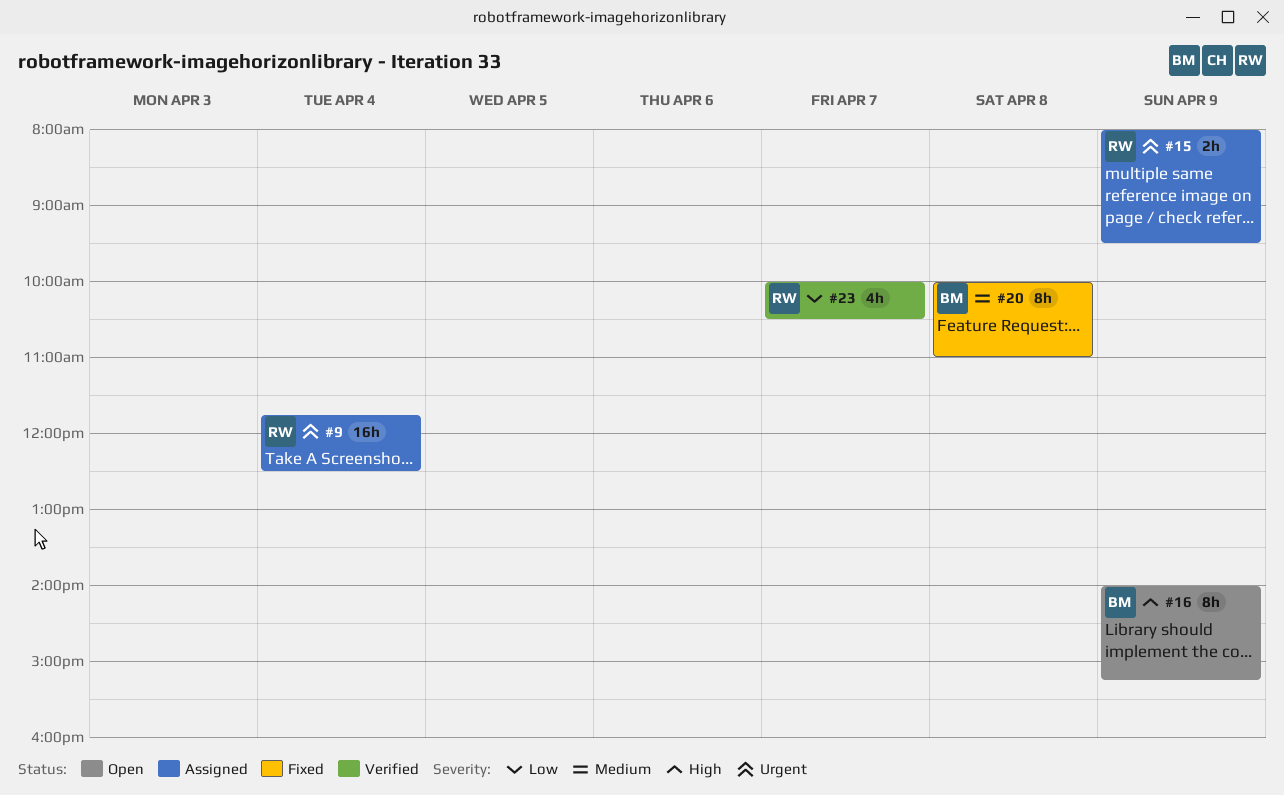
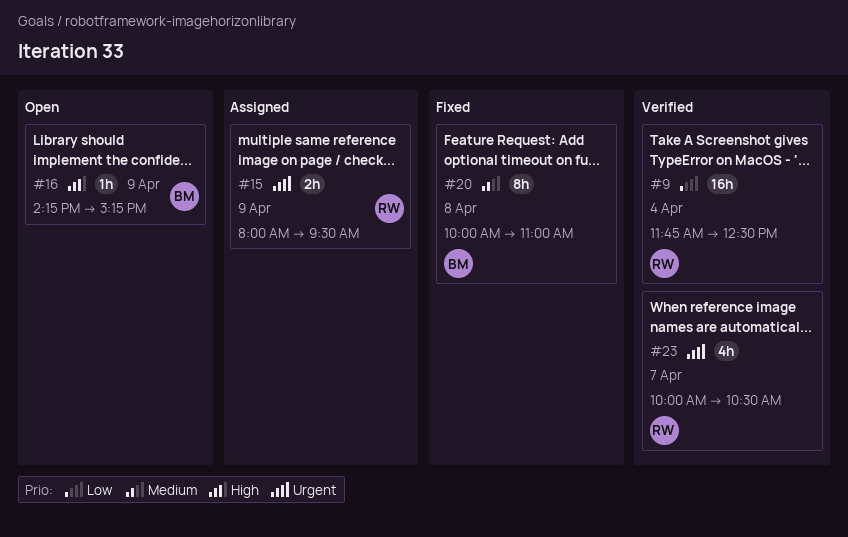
#9, status: Assigned -> Verified
#9, priority: Urgent -> Low
#16, estimate: 8h -> 1h
#16, begins: 14:00 -> 14:15
#23, priority: Low -> Urgent

